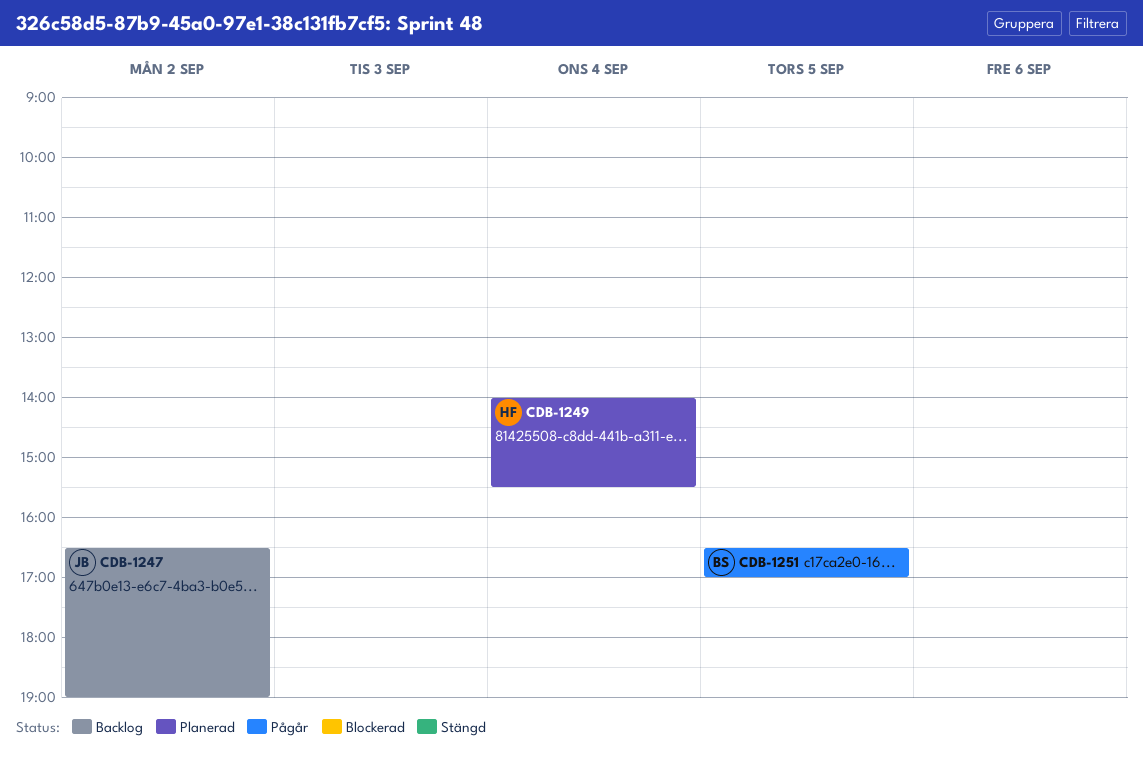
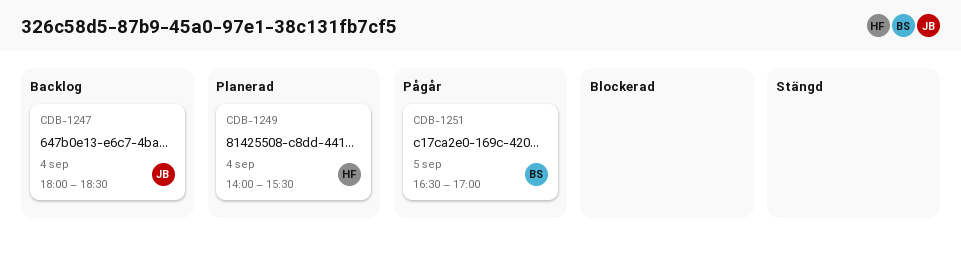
CDB-1247, day: Sep 2 -> Sep 4
CDB-1247, begins: 16:30 -> 18:00
CDB-1247, ends: 19:00 -> 18:30

